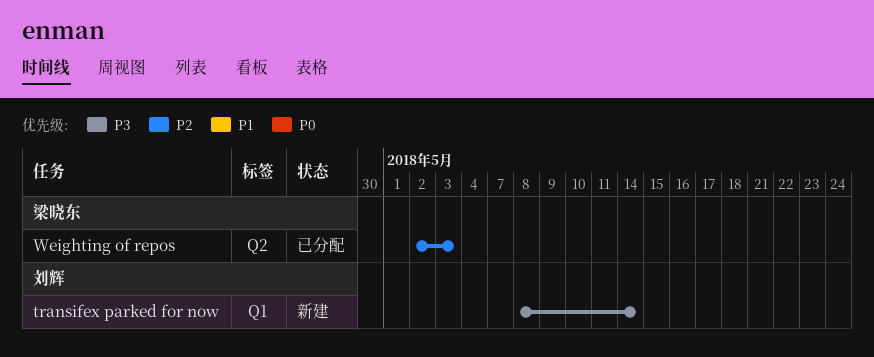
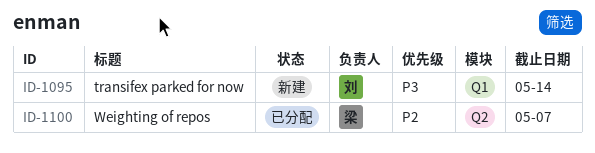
Weighting of repos, due: May 3 -> May 7

